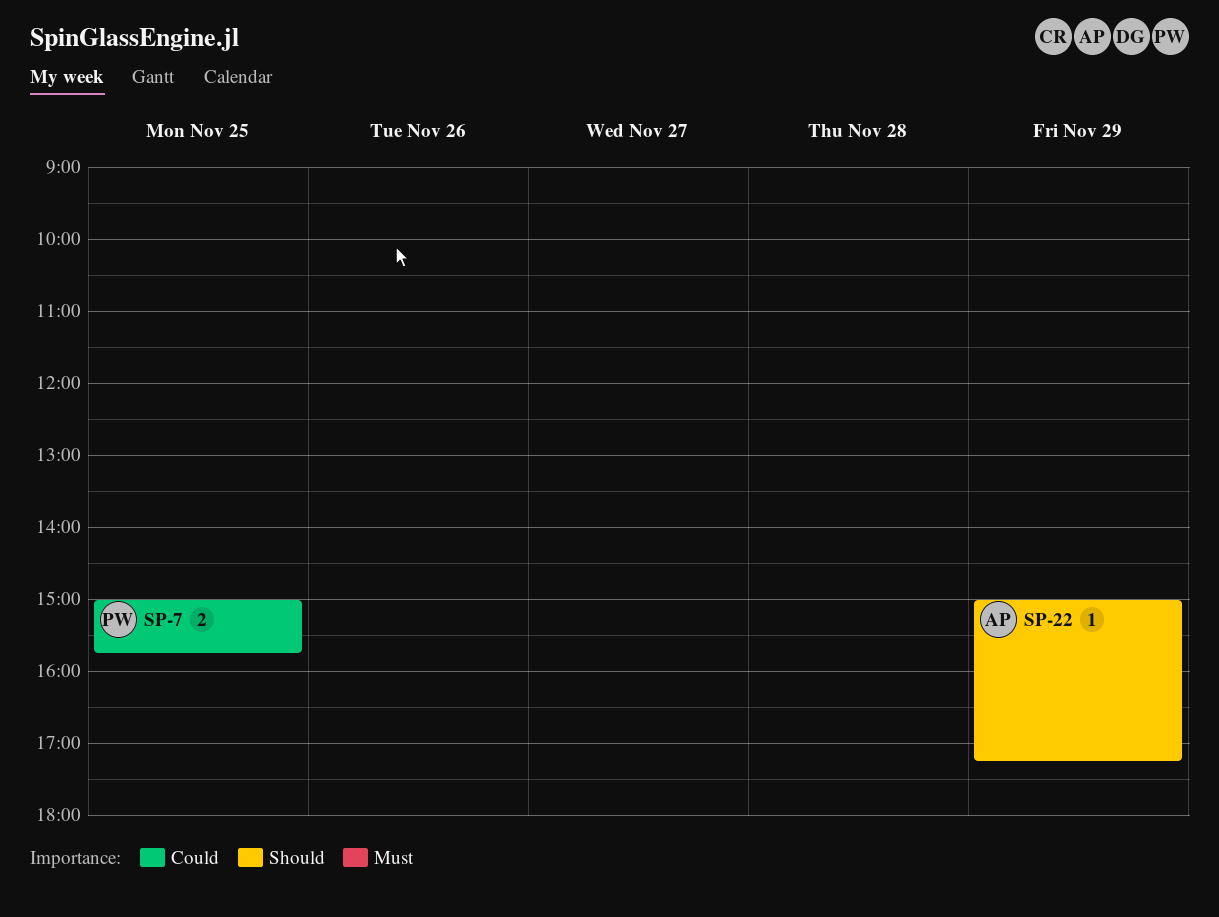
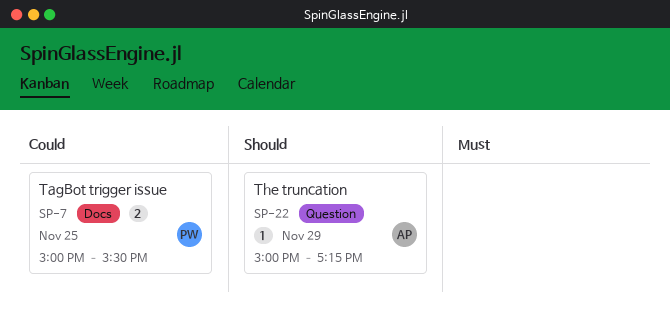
SP-7, ends: 15:45 -> 15:30

